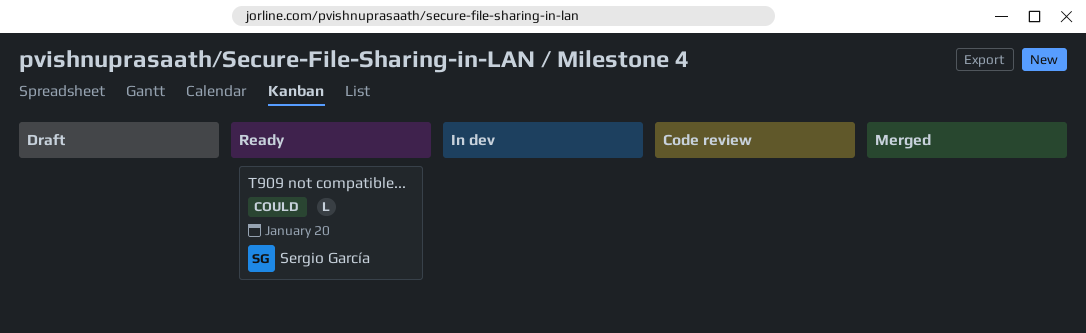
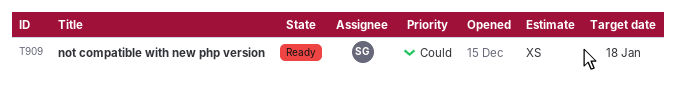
T909, estimate: L -> XS
T909, due: Jan 20 -> Jan 18

